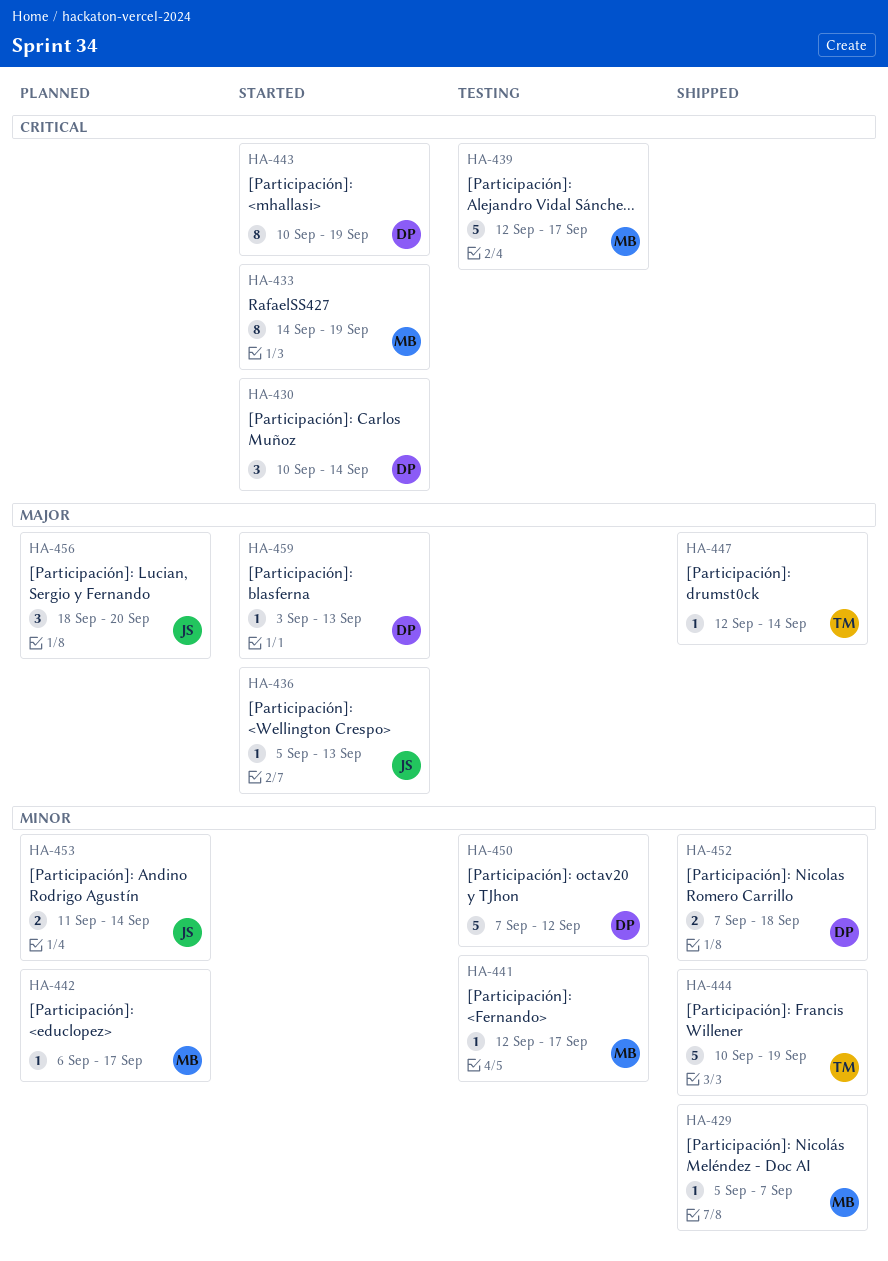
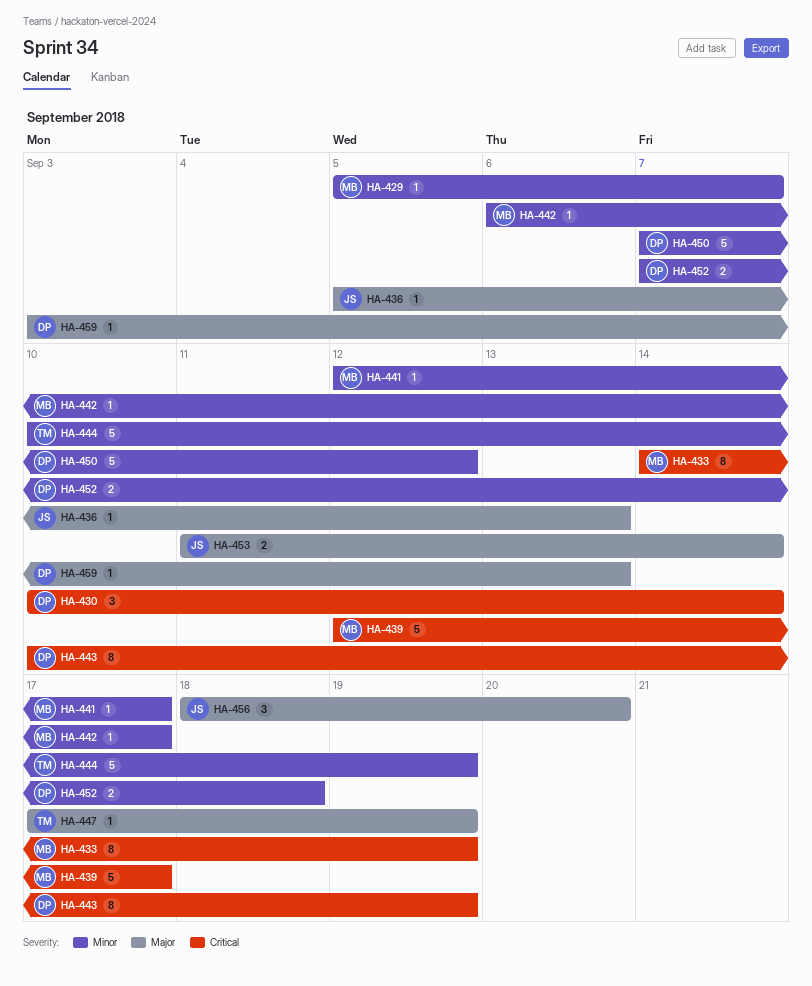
HA-447, start: Sep 12 -> Sep 17
HA-447, due: Sep 14 -> Sep 19
HA-453, priority: Minor -> Major

